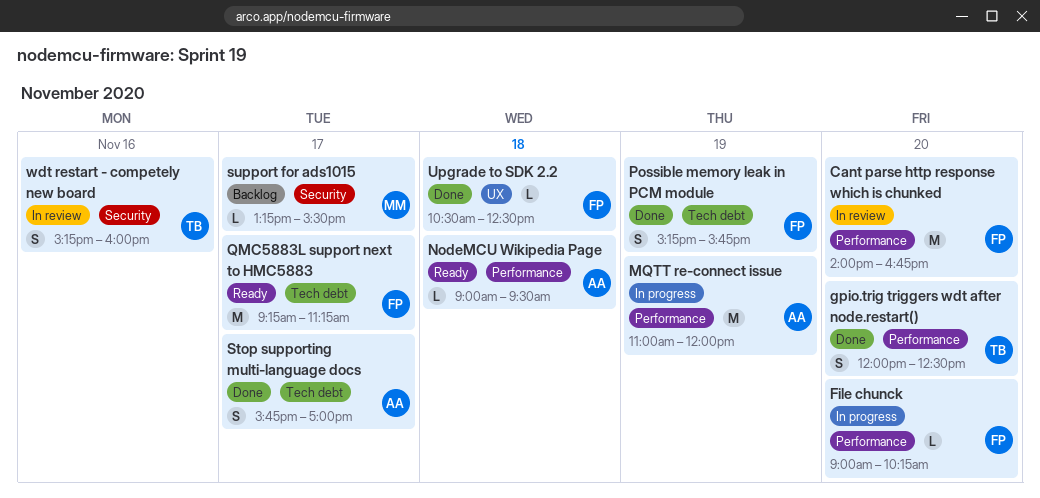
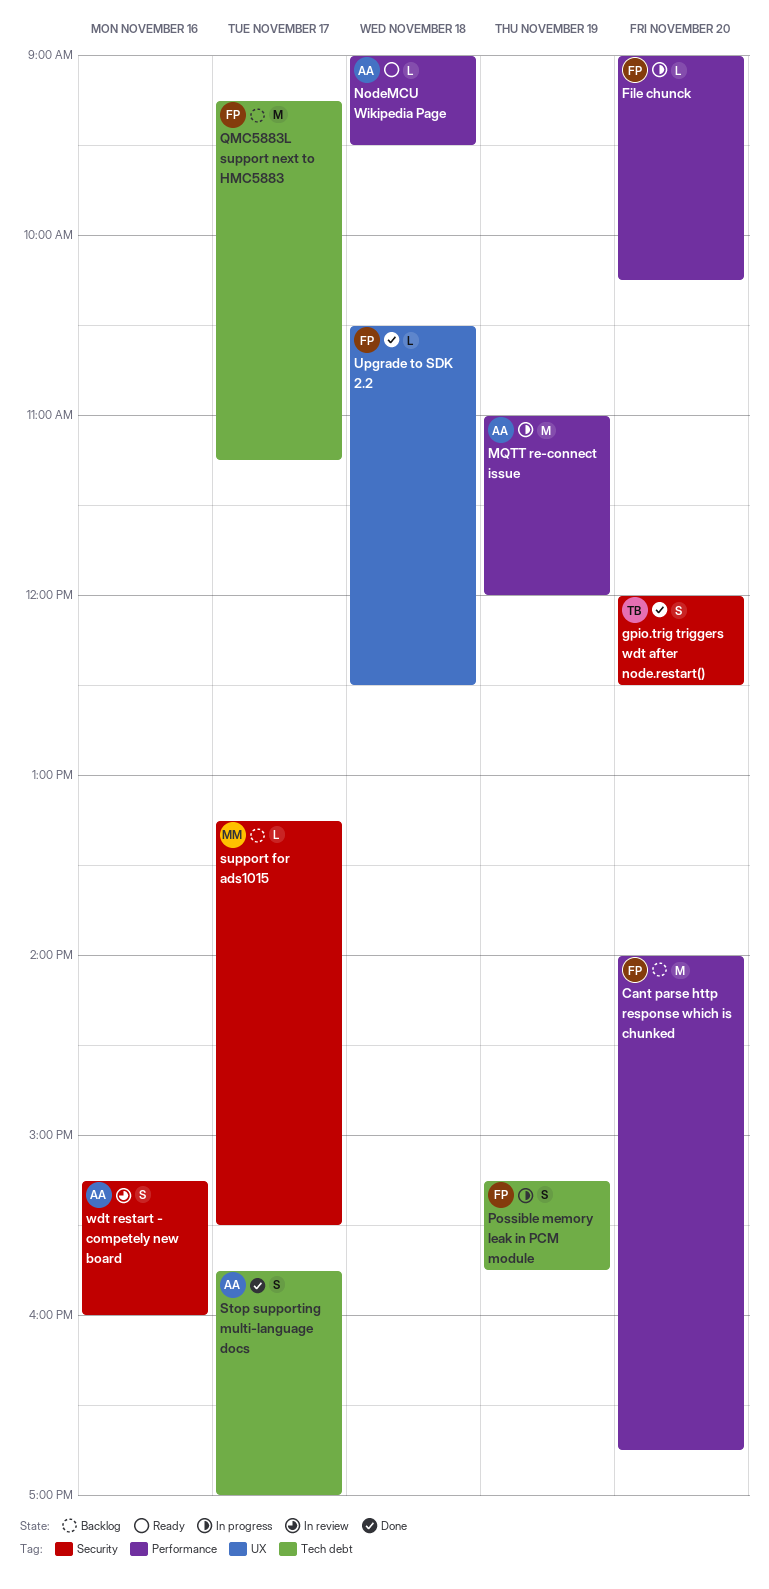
Cant parse http response which is chunked, status: In review -> Backlog
gpio.trig triggers wdt after node.restart(), label: Performance -> Security
Possible memory leak in PCM module, status: Done -> In progress
QMC5883L support next to HMC5883, status: Ready -> Backlog
wdt restart - competely new board, owner: TB -> AA

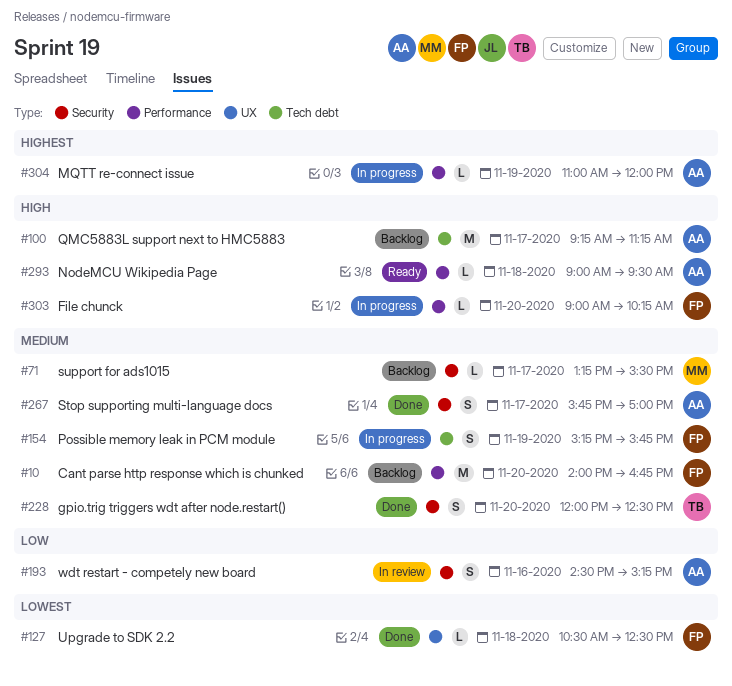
MQTT re-connect issue, estimate: M -> L
QMC5883L support next to HMC5883, owner: FP -> AA
Stop supporting multi-language docs, label: Tech debt -> Security
wdt restart - competely new board, begins: 15:15 -> 14:30
wdt restart - competely new board, ends: 16:00 -> 15:15

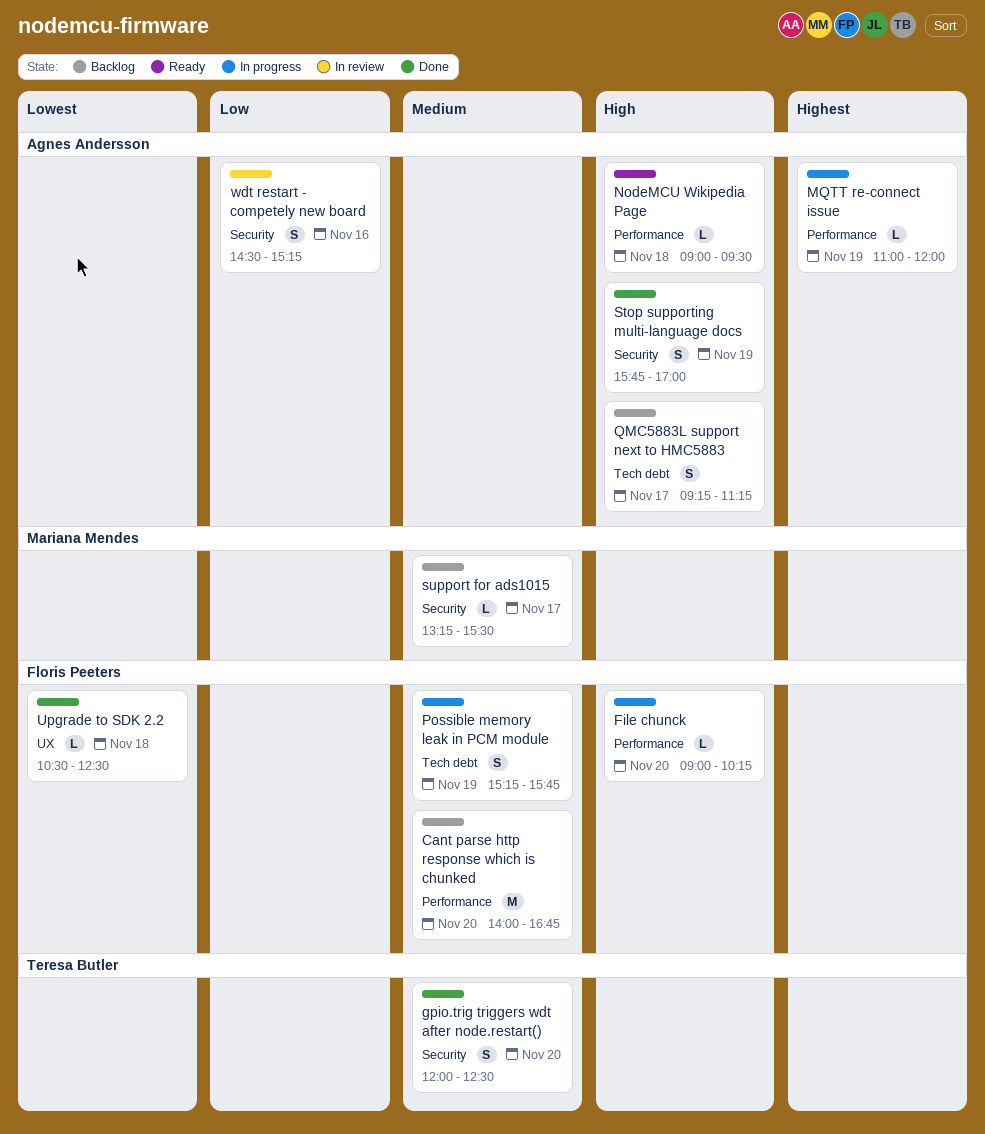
QMC5883L support next to HMC5883, estimate: M -> S
Stop supporting multi-language docs, priority: Medium -> High
Stop supporting multi-language docs, day: Nov 17 -> Nov 19

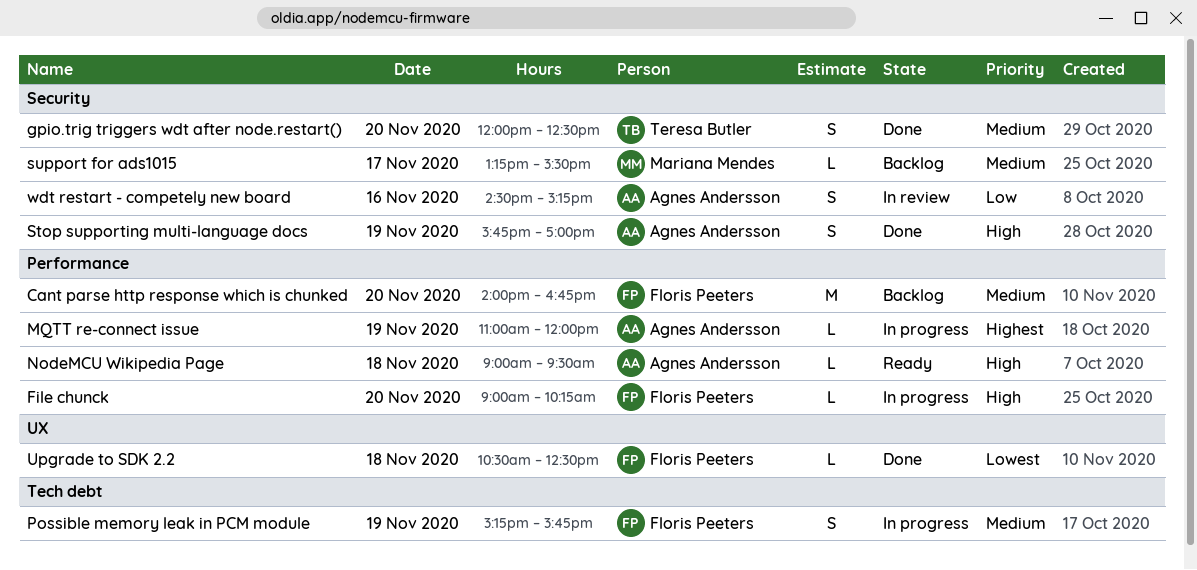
QMC5883L support next to HMC5883: present -> none

